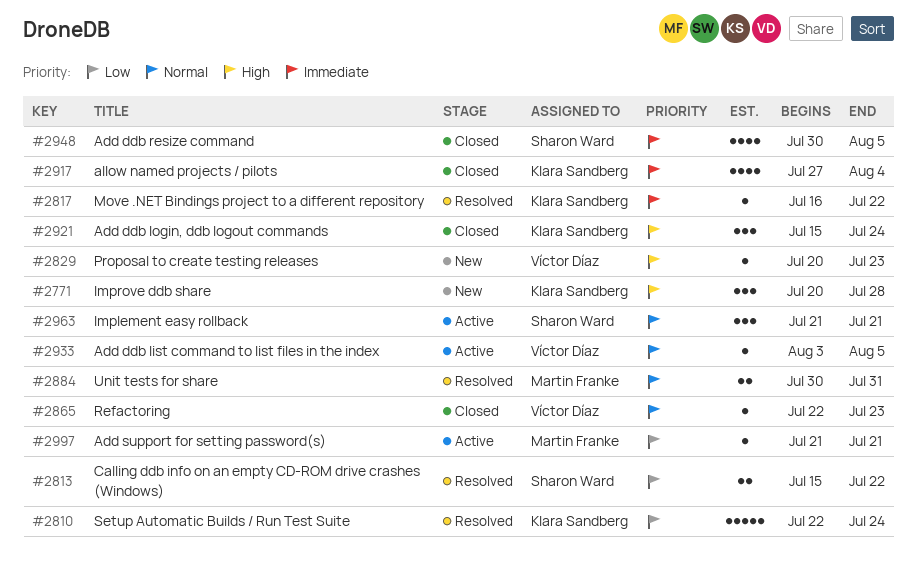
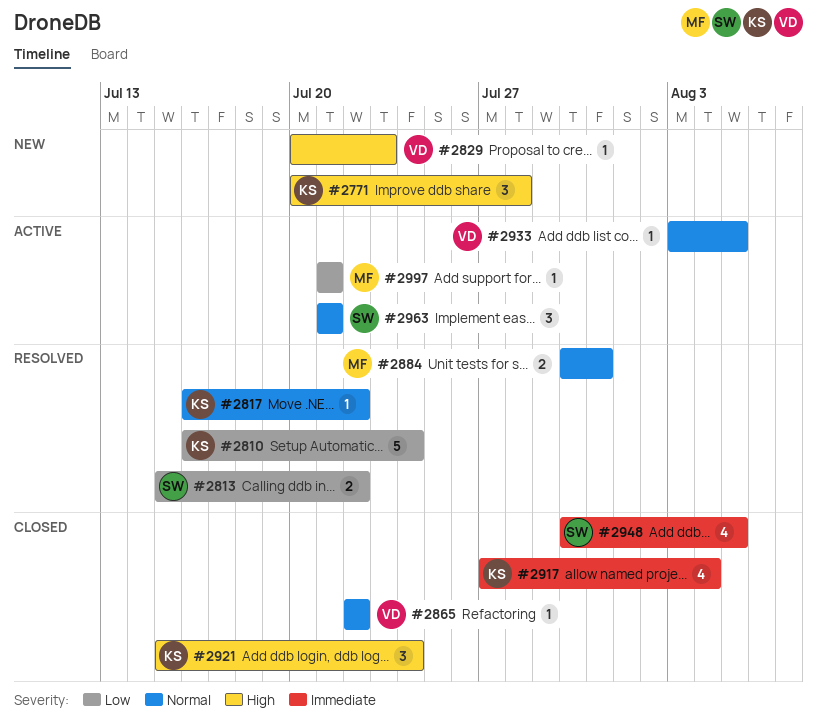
#2810, start: Jul 22 -> Jul 16
#2817, priority: Immediate -> Normal
#2865, due: Jul 23 -> Jul 22

